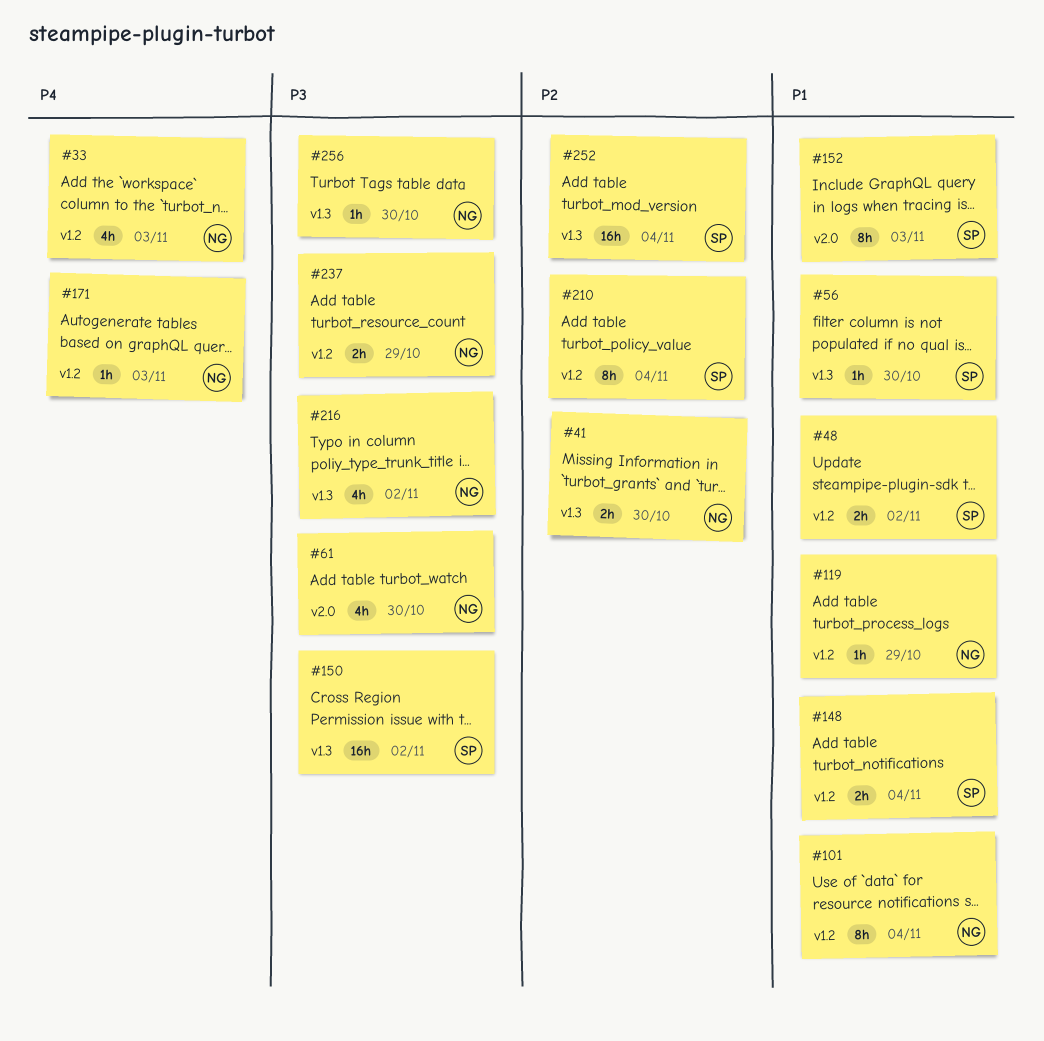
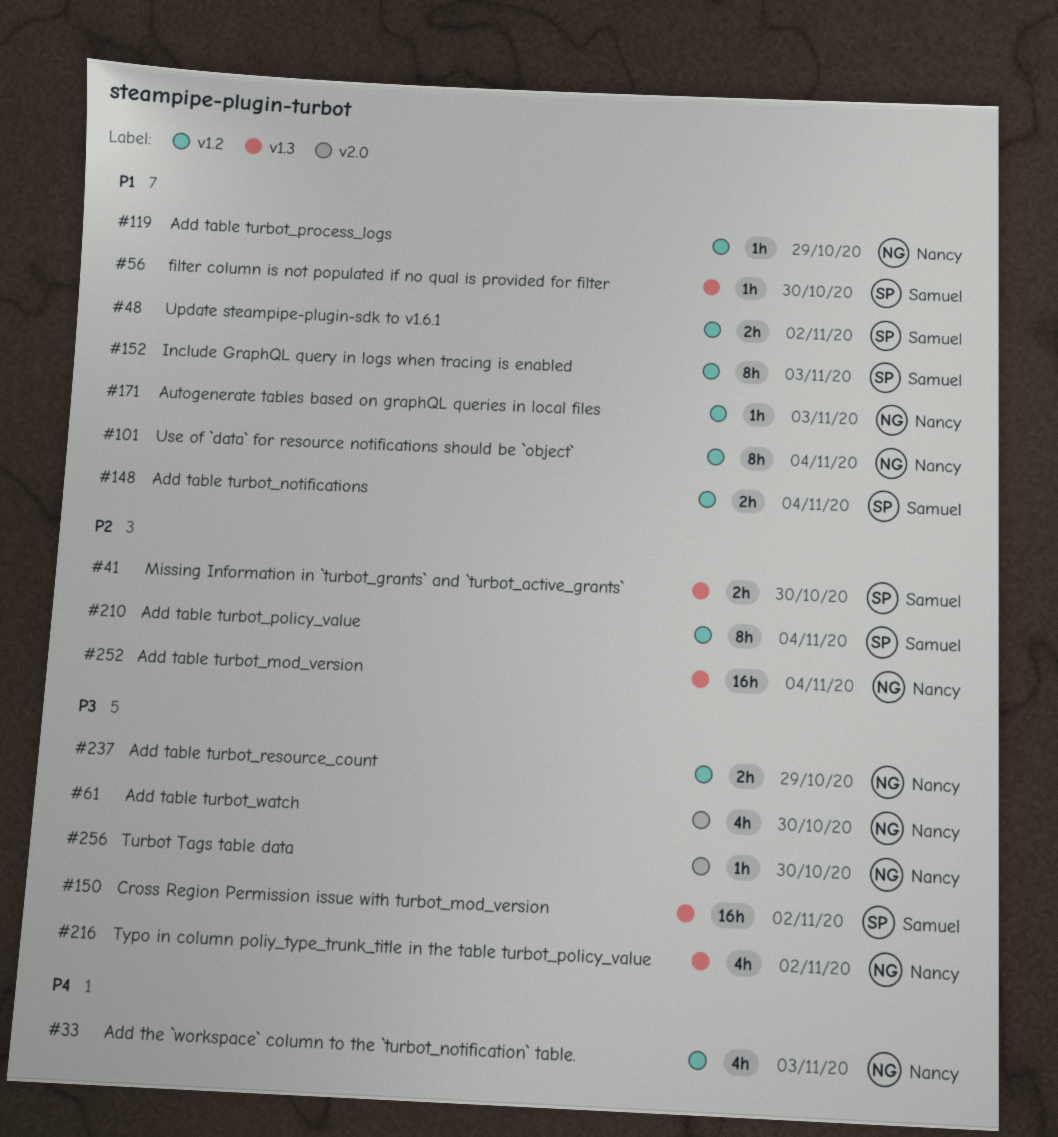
#41, owner: Nancy -> Samuel
#152, label: v2.0 -> v1.2
#171, priority: P4 -> P1
#252, owner: Samuel -> Nancy
#256, label: v1.3 -> v2.0

